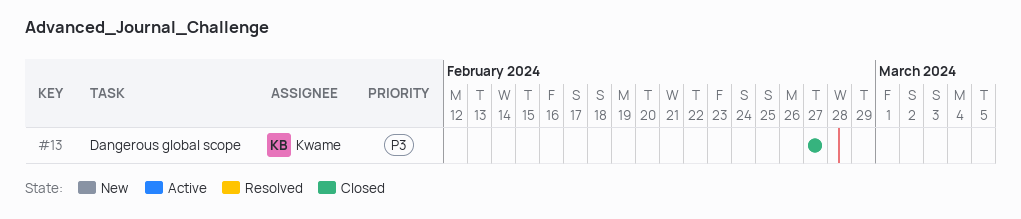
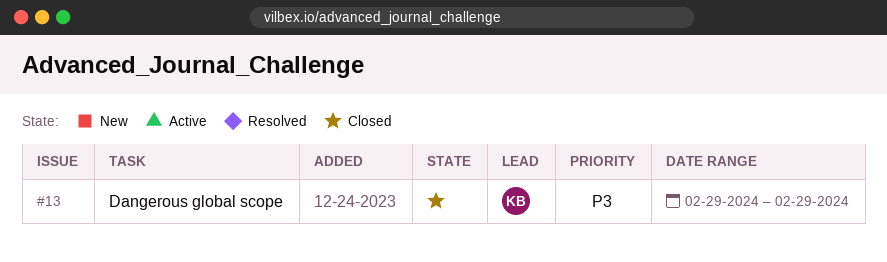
#13, start: Feb 27 -> Feb 29
#13, due: Feb 27 -> Feb 29

